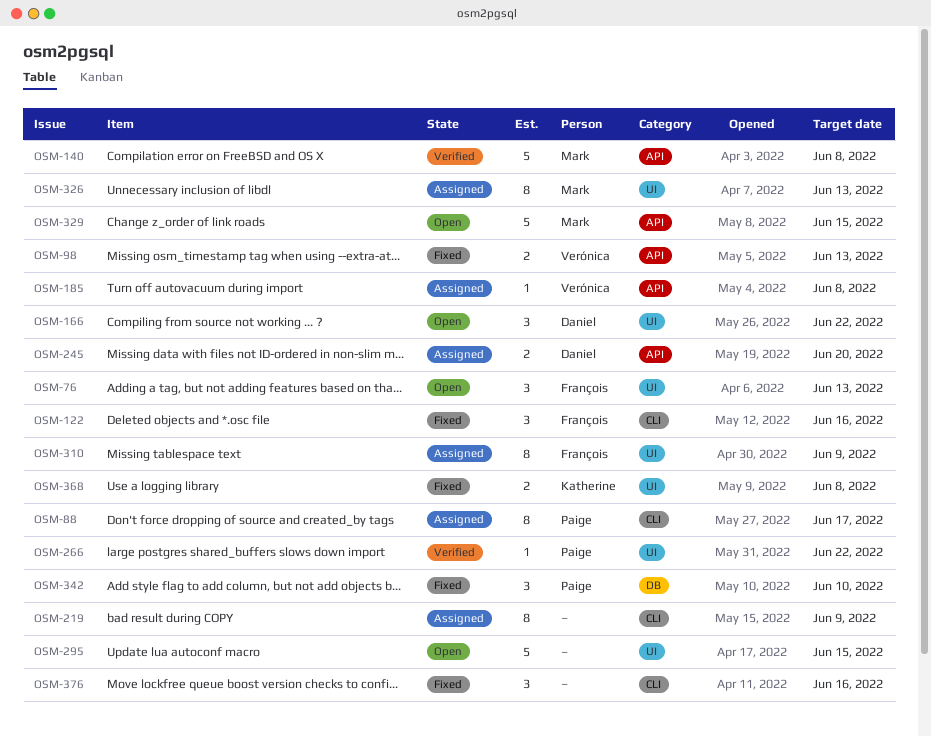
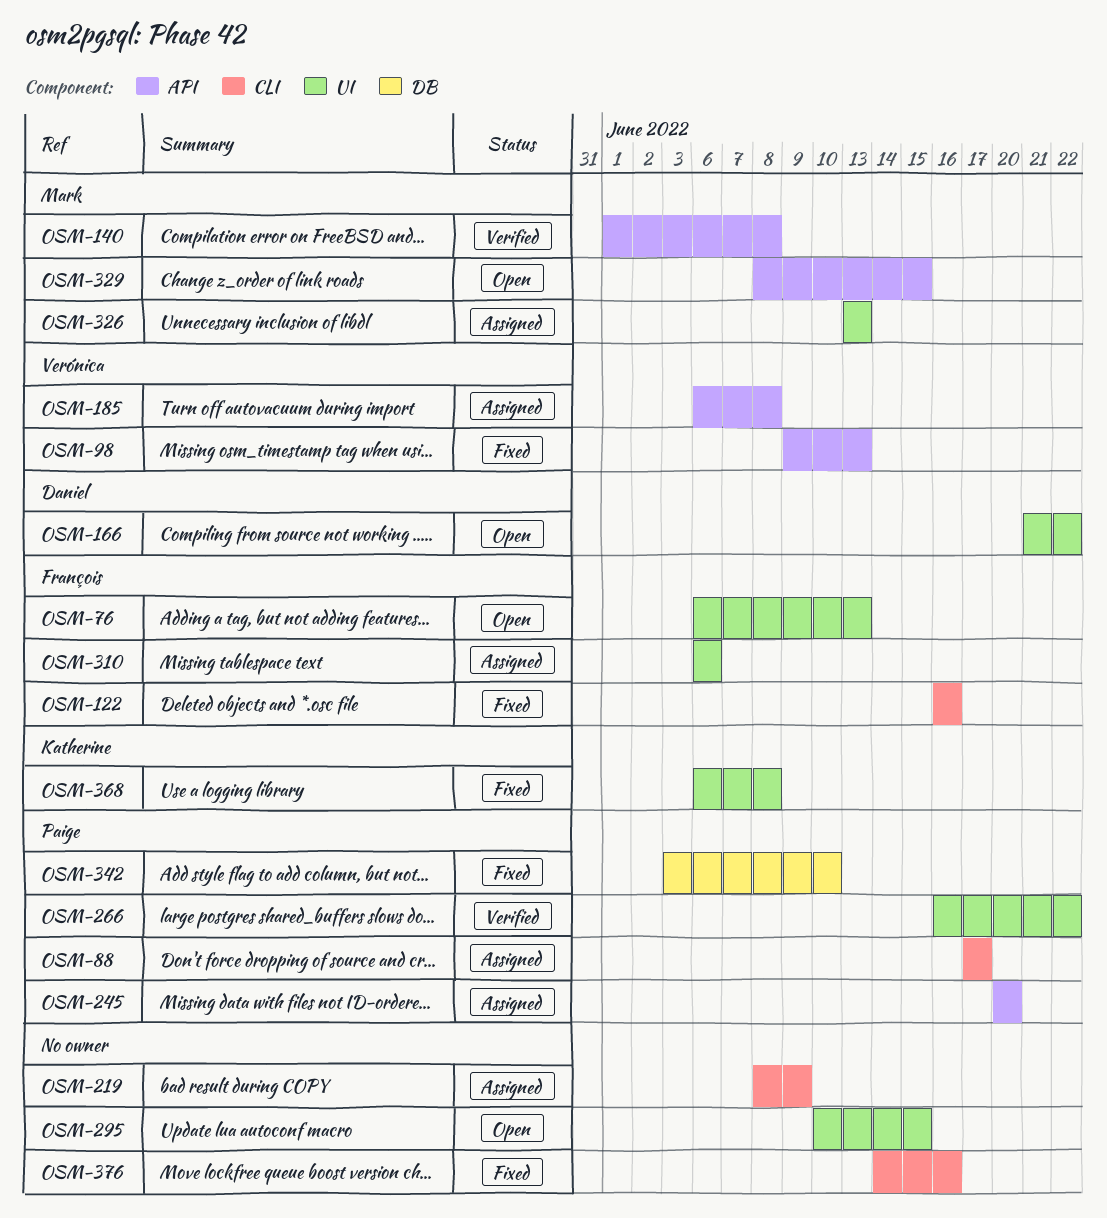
OSM-245, owner: Daniel -> Paige
OSM-310, due: Jun 9 -> Jun 6

